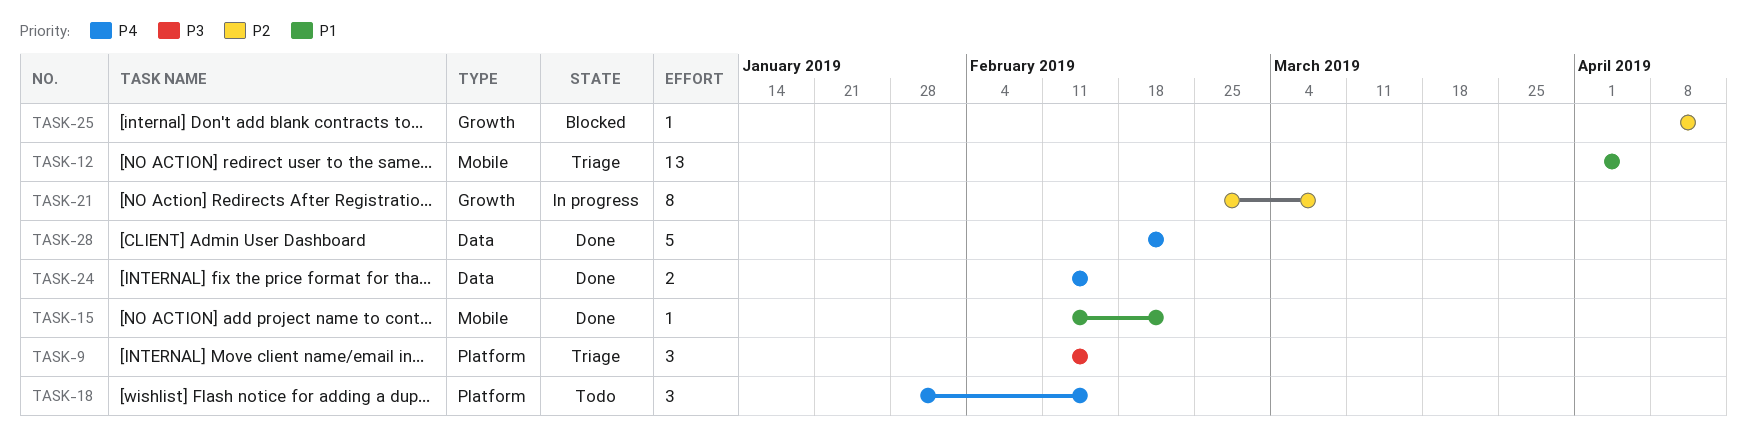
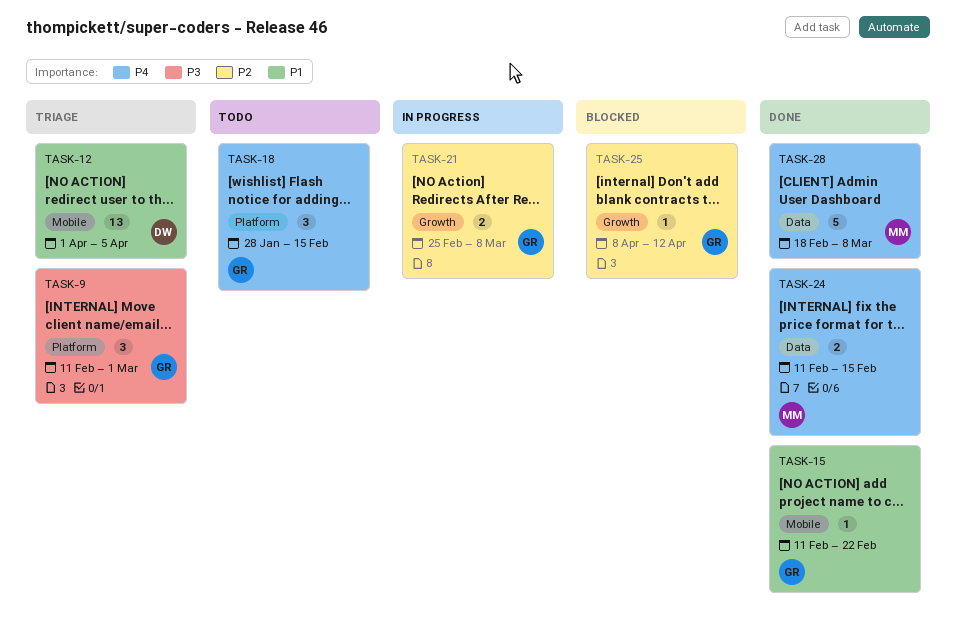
TASK-9, due: Feb 15 -> Mar 1
TASK-21, estimate: 8 -> 2
TASK-28, due: Feb 22 -> Mar 8

